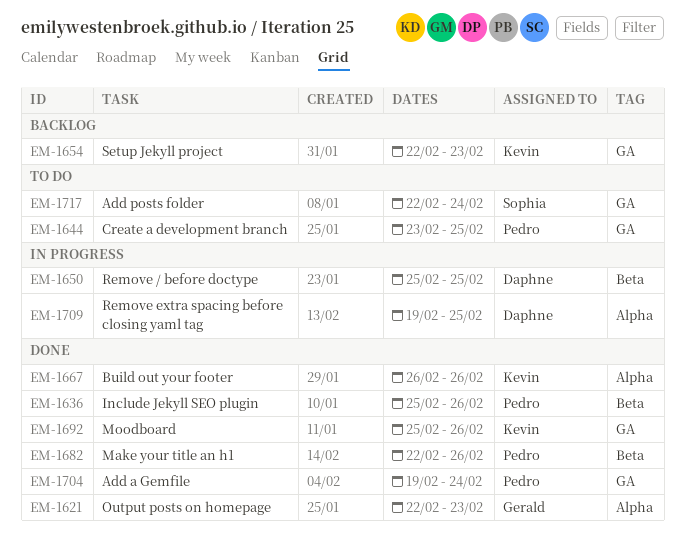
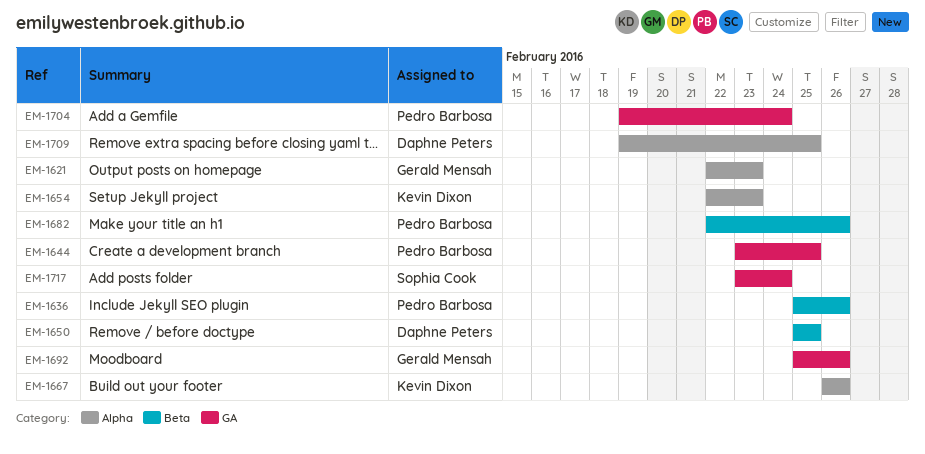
EM-1654, label: GA -> Alpha
EM-1692, owner: Kevin Dixon -> Gerald Mensah
EM-1717, start: Feb 22 -> Feb 23

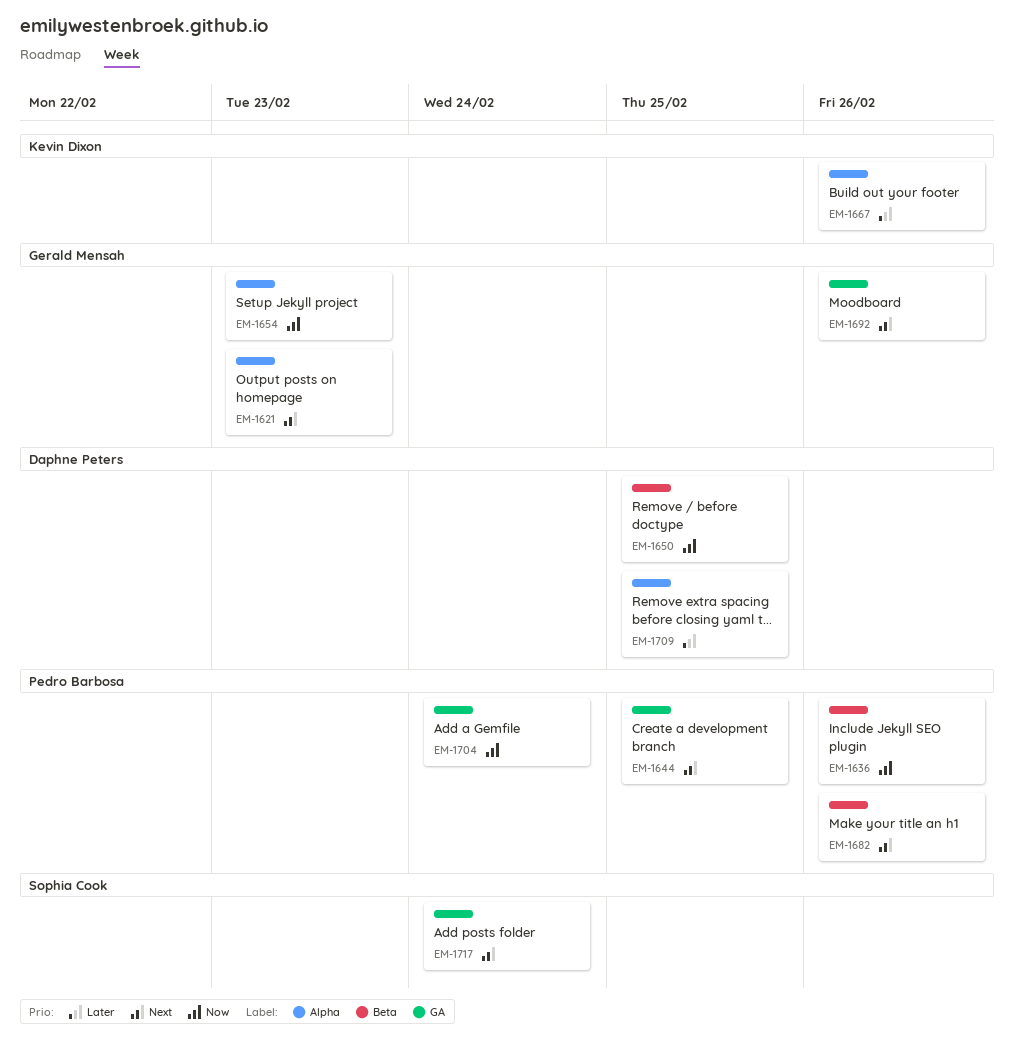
EM-1654, owner: Kevin Dixon -> Gerald Mensah

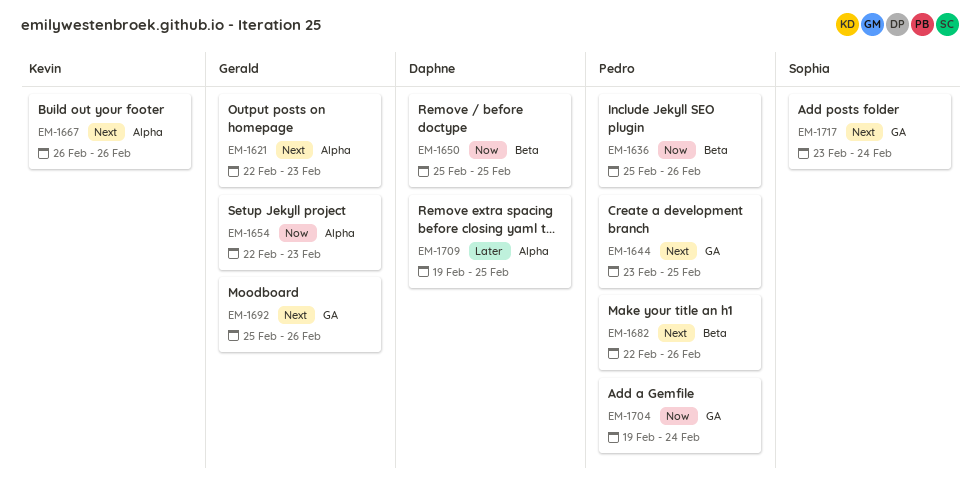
EM-1667, priority: Later -> Next

